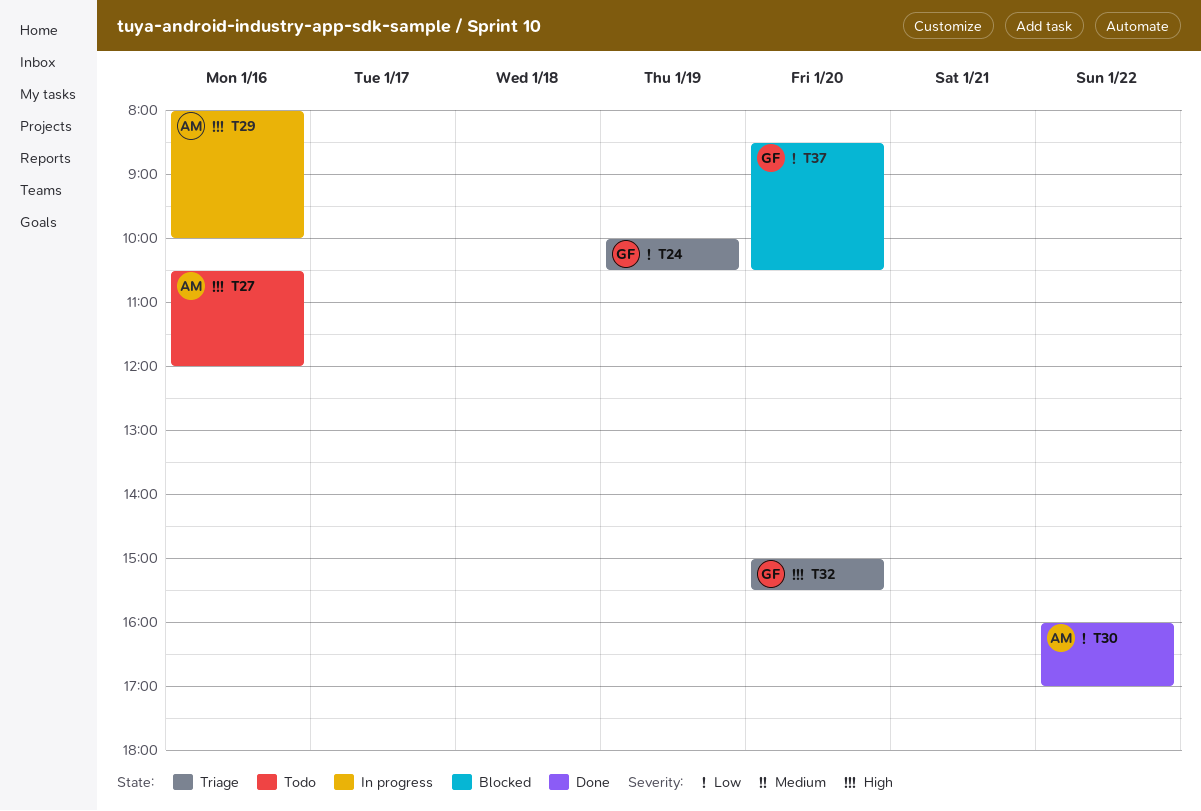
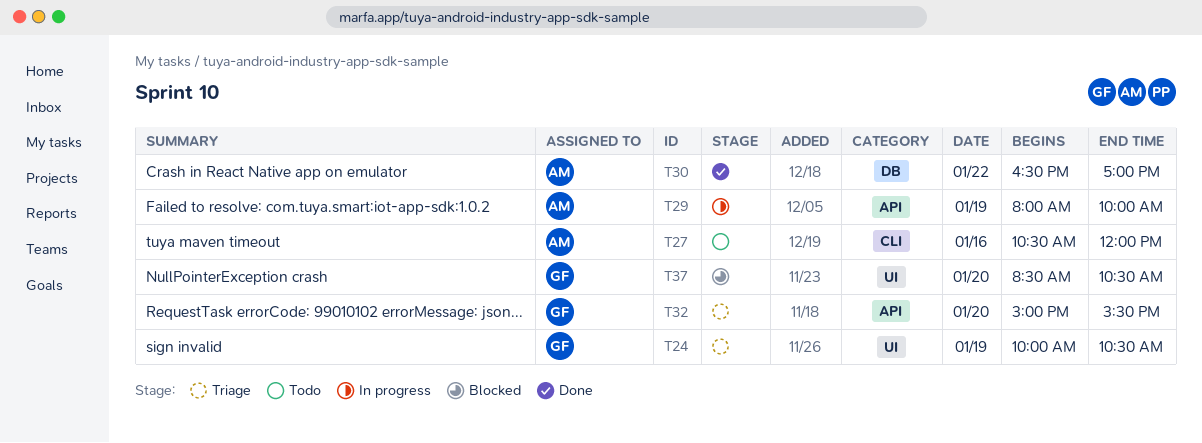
T29, day: Jan 16 -> Jan 19
T30, begins: 16:00 -> 16:30

